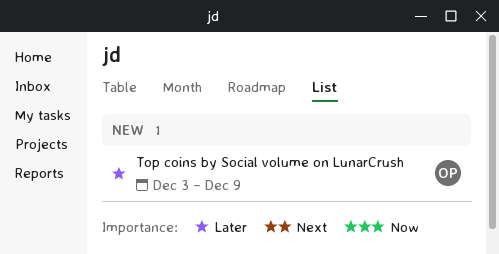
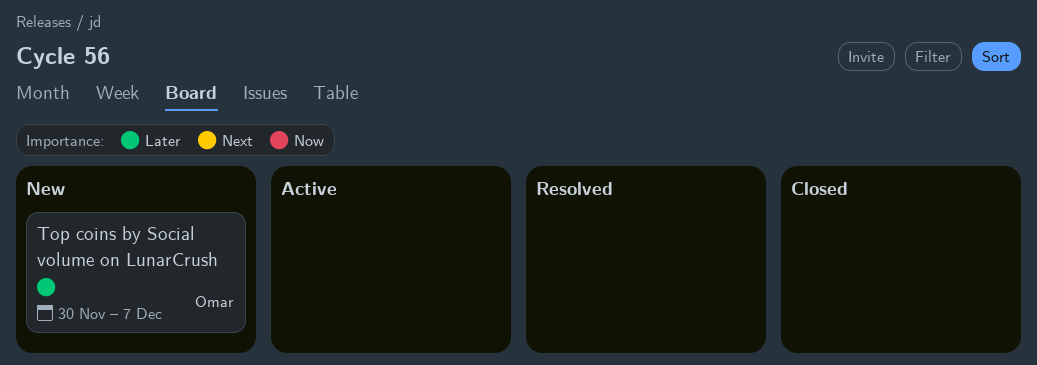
Top coins by Social volume on LunarCrush, start: Dec 3 -> Nov 30
Top coins by Social volume on LunarCrush, due: Dec 9 -> Dec 7

